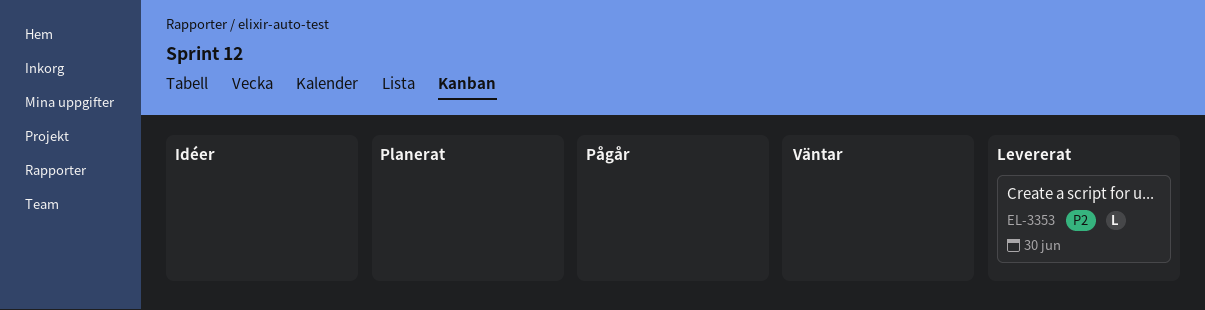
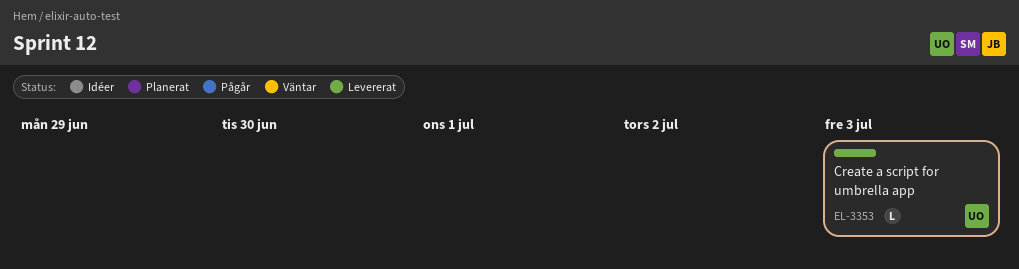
EL-3353, due: Jun 30 -> Jul 3

